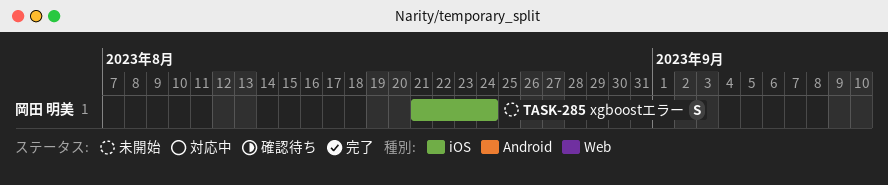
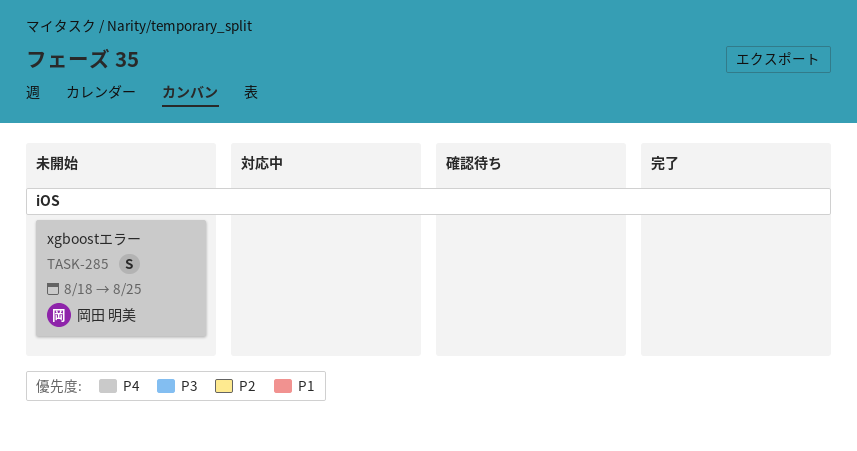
TASK-285, start: Aug 21 -> Aug 18
TASK-285, due: Aug 24 -> Aug 25

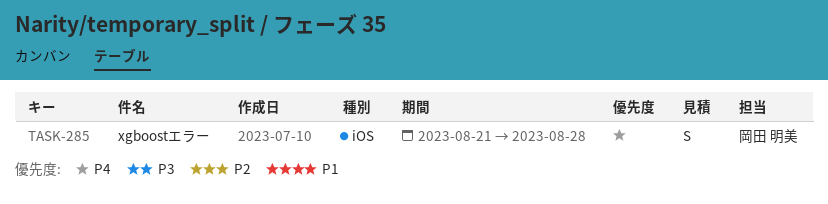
TASK-285, start: Aug 18 -> Aug 21
TASK-285, due: Aug 25 -> Aug 28

